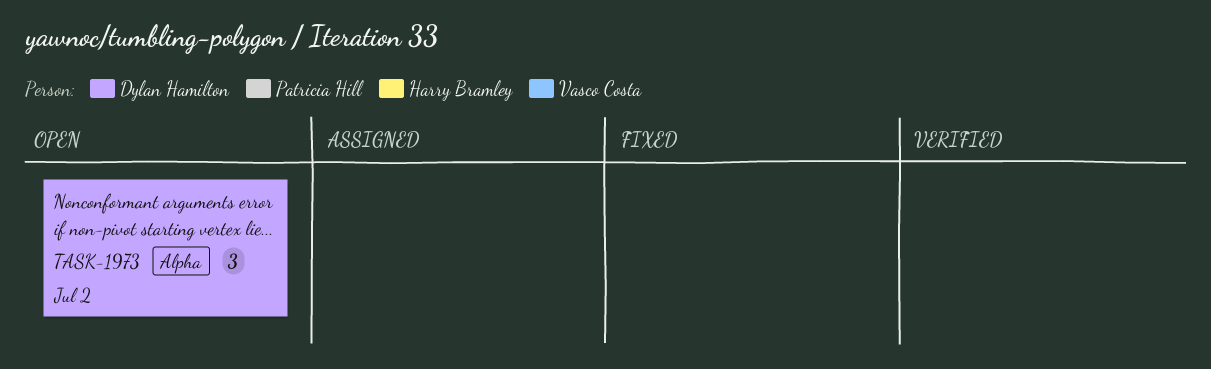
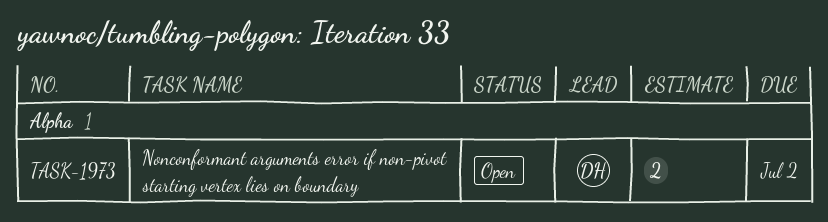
TASK-1973, estimate: 3 -> 2

